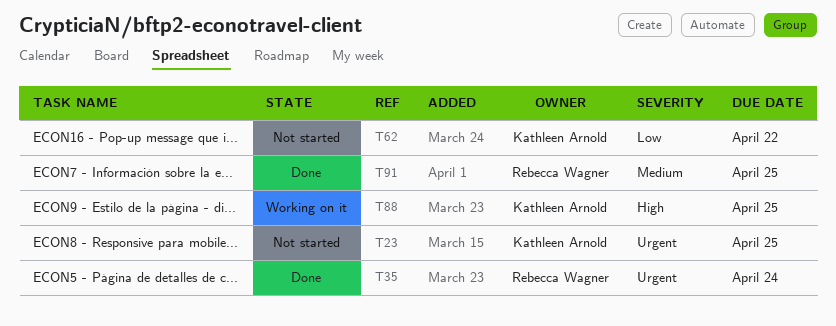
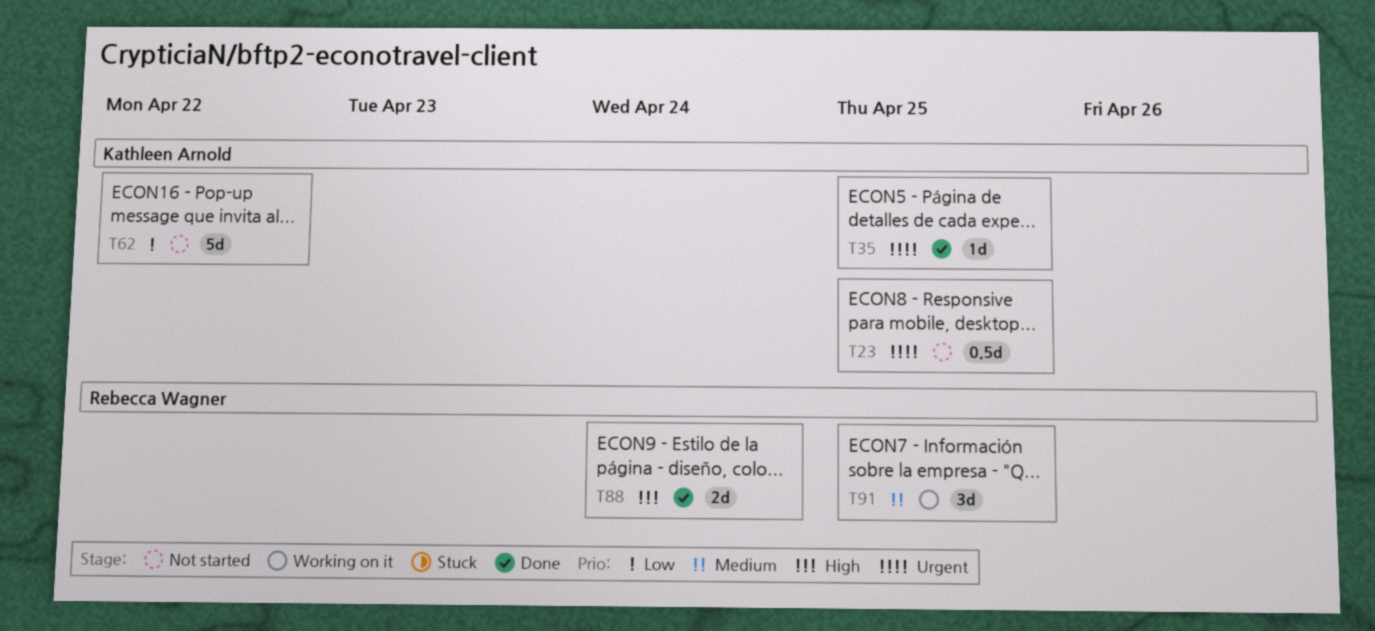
T35, owner: Rebecca Wagner -> Kathleen Arnold
T35, due: Apr 24 -> Apr 25
T88, status: Working on it -> Done
T88, owner: Kathleen Arnold -> Rebecca Wagner
T88, due: Apr 25 -> Apr 24
T91, status: Done -> Working on it

